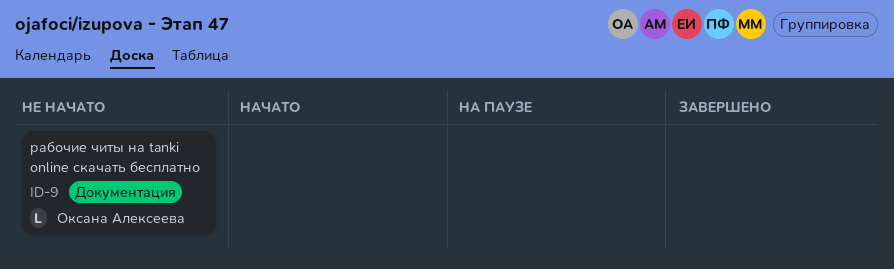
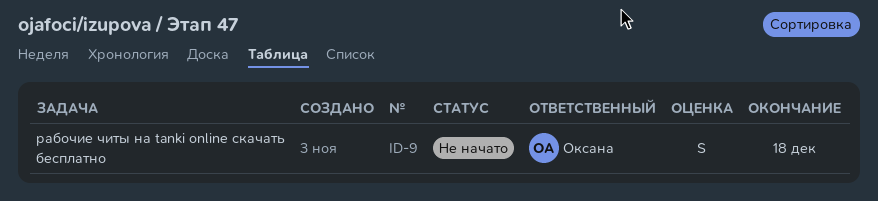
ID-9, estimate: L -> S

